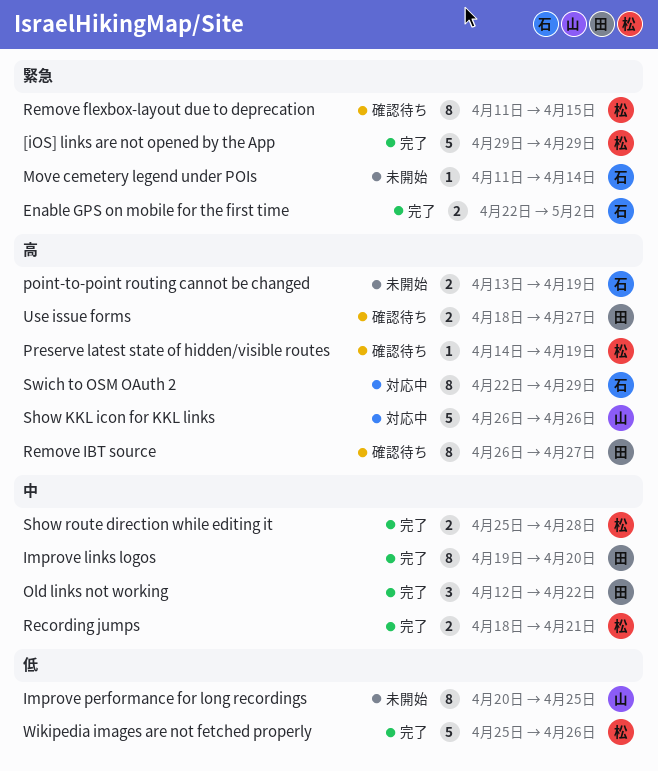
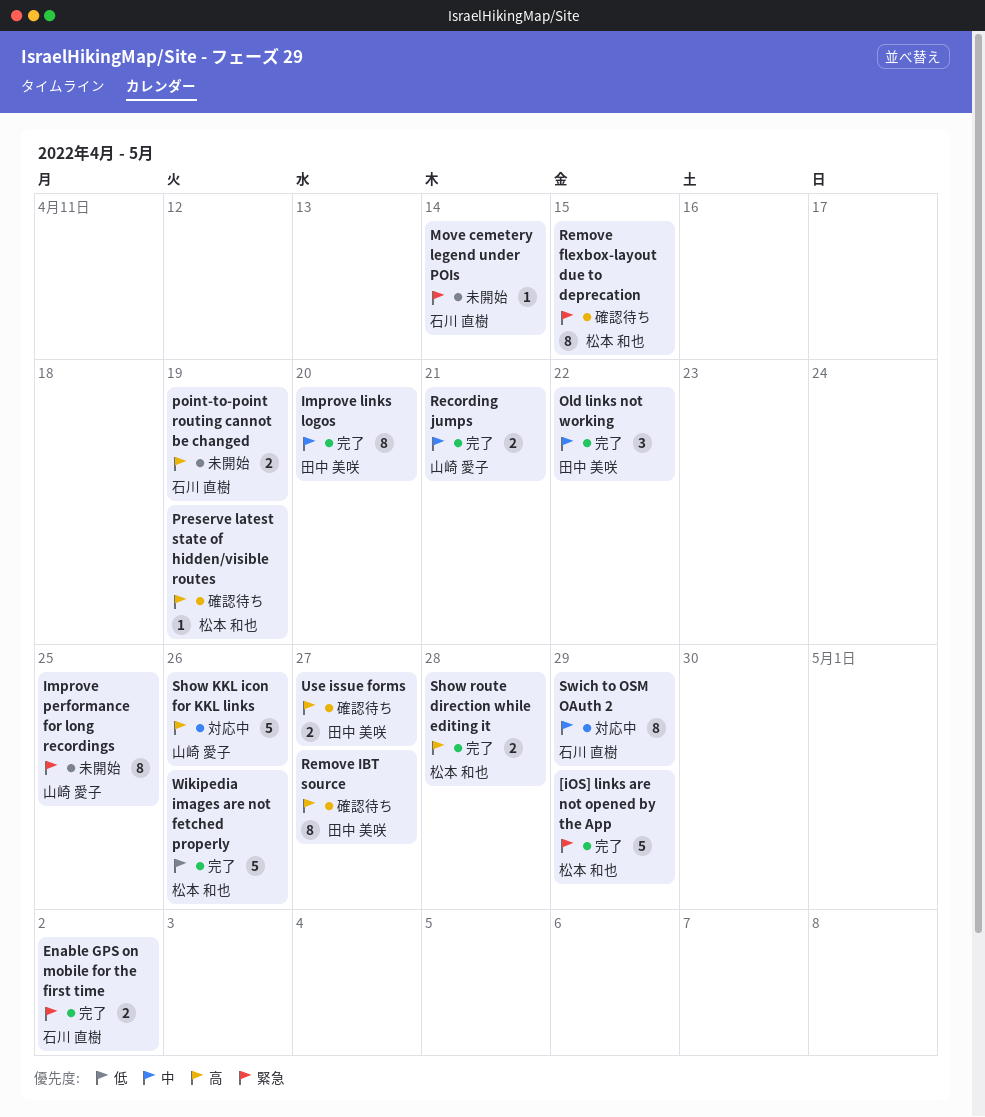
Improve performance for long recordings, priority: 低 -> 緊急
Recording jumps, owner: 松本 和也 -> 山崎 愛子
Show route direction while editing it, priority: 中 -> 高
Swich to OSM OAuth 2, priority: 高 -> 中

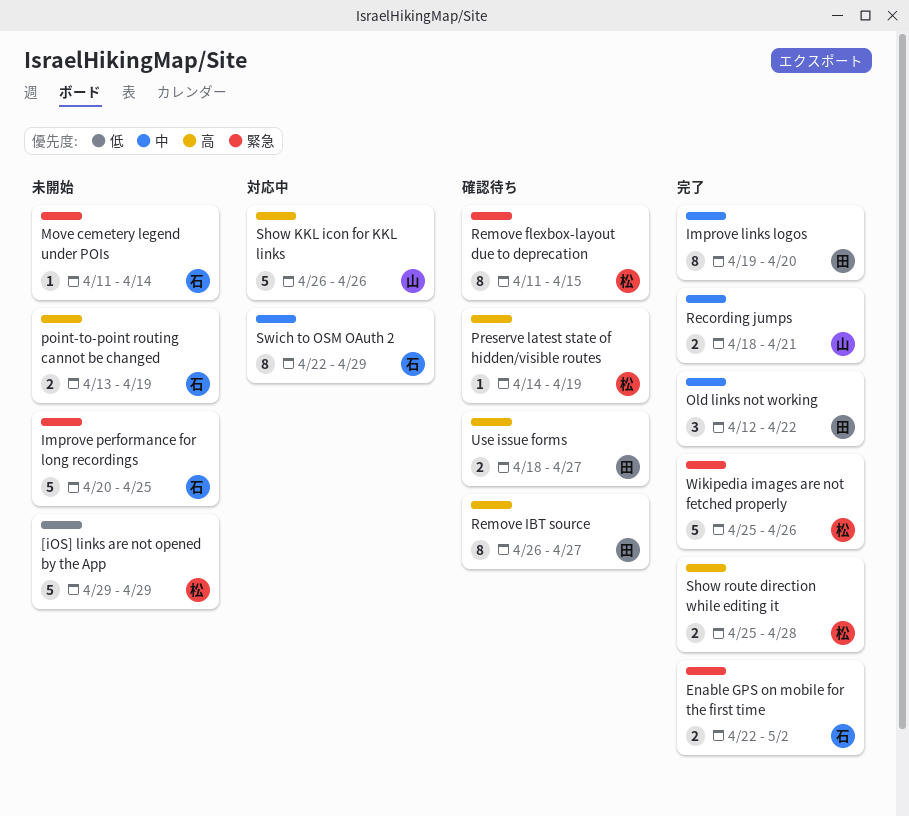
[iOS] links are not opened by the App, status: 完了 -> 未開始
[iOS] links are not opened by the App, priority: 緊急 -> 低
Improve performance for long recordings, owner: 山崎 愛子 -> 石川 直樹
Improve performance for long recordings, estimate: 8 -> 5
Wikipedia images are not fetched properly, priority: 低 -> 緊急

